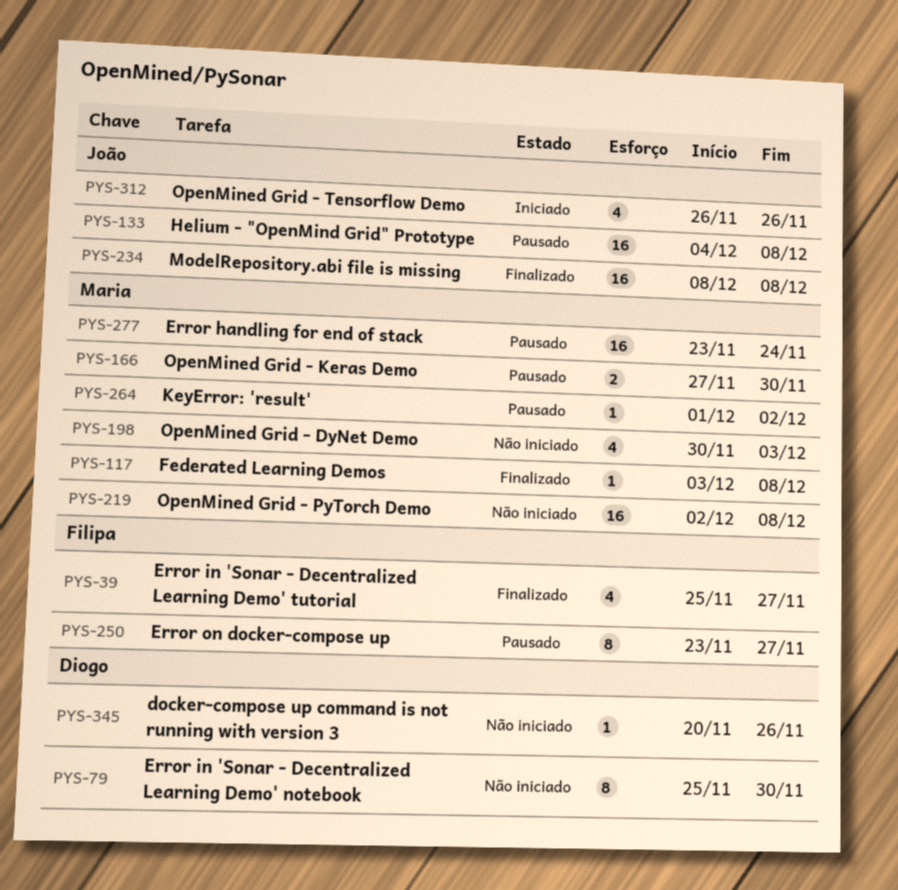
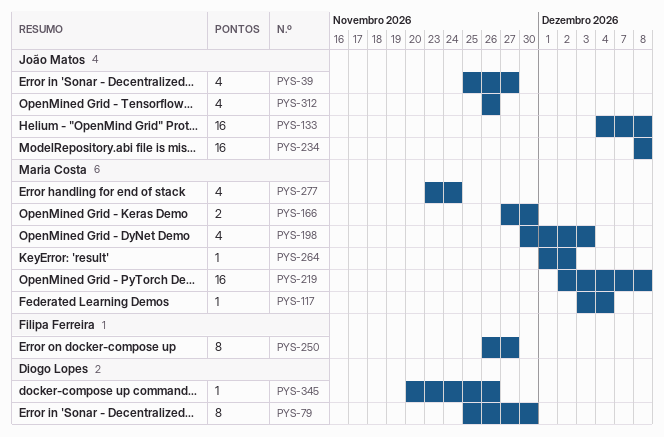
PYS-39, owner: Filipa Ferreira -> João Matos
PYS-117, due: Dec 8 -> Dec 4
PYS-250, start: Nov 23 -> Nov 26
PYS-277, estimate: 16 -> 4

